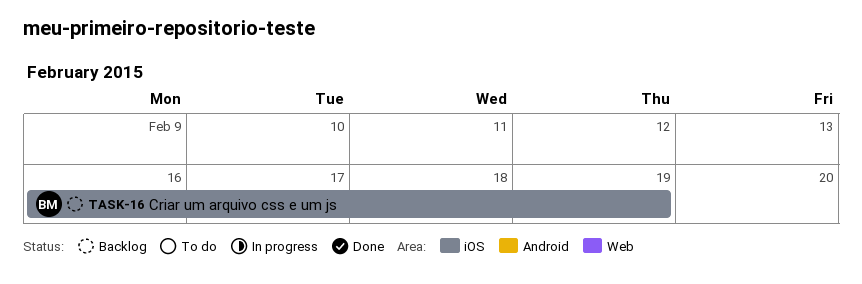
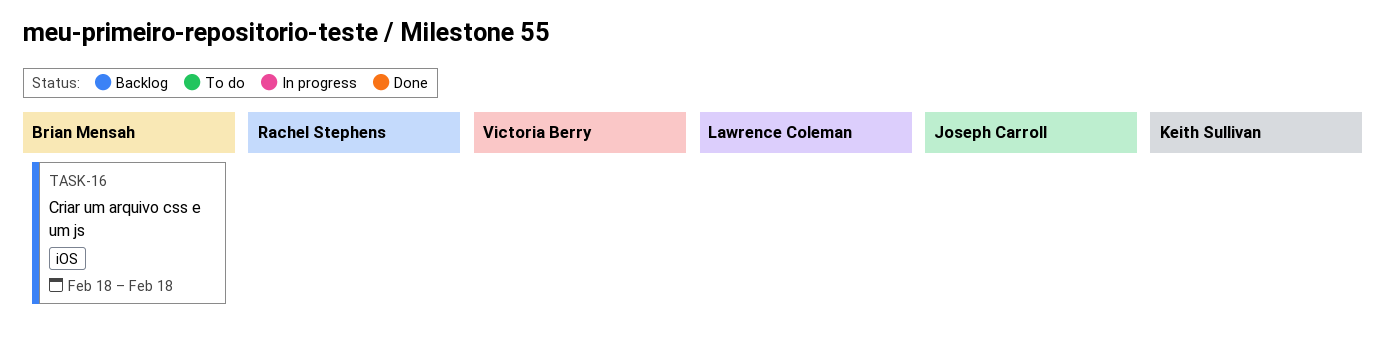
TASK-16, start: Feb 16 -> Feb 18
TASK-16, due: Feb 19 -> Feb 18

